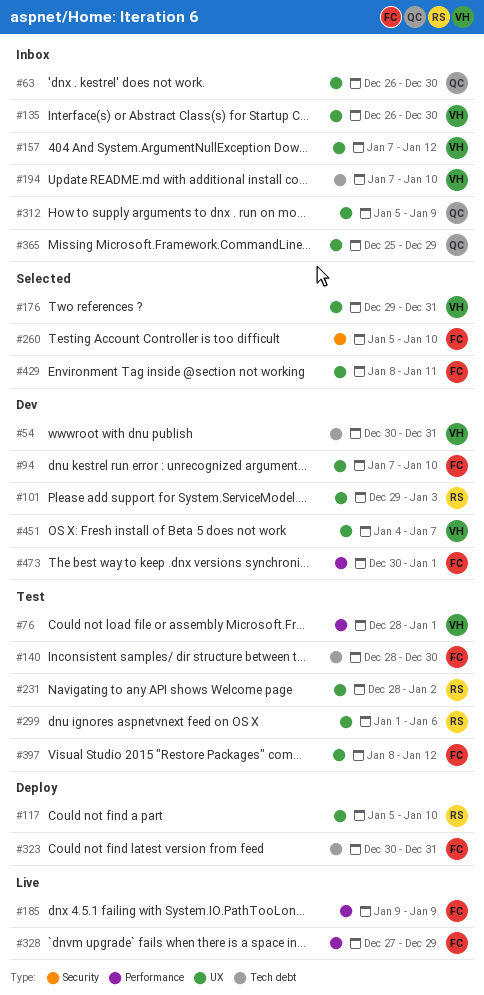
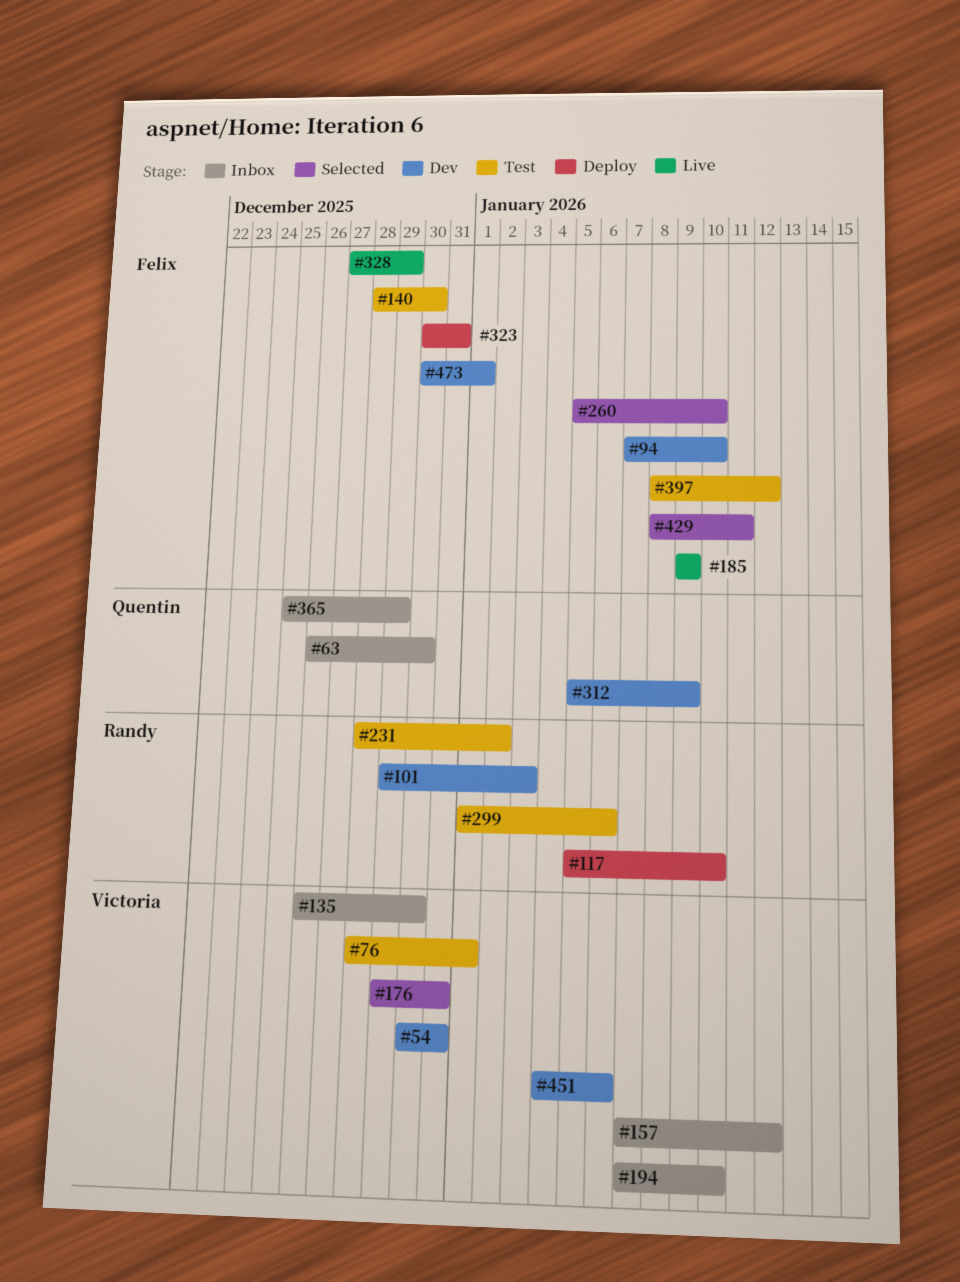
#312, status: Inbox -> Dev
#451, due: Jan 7 -> Jan 6

